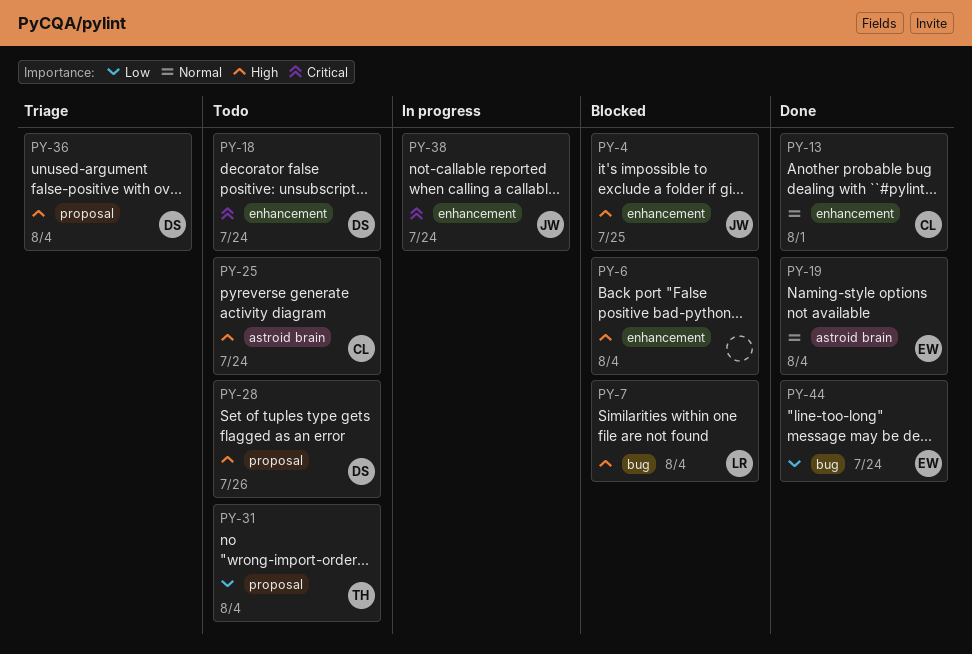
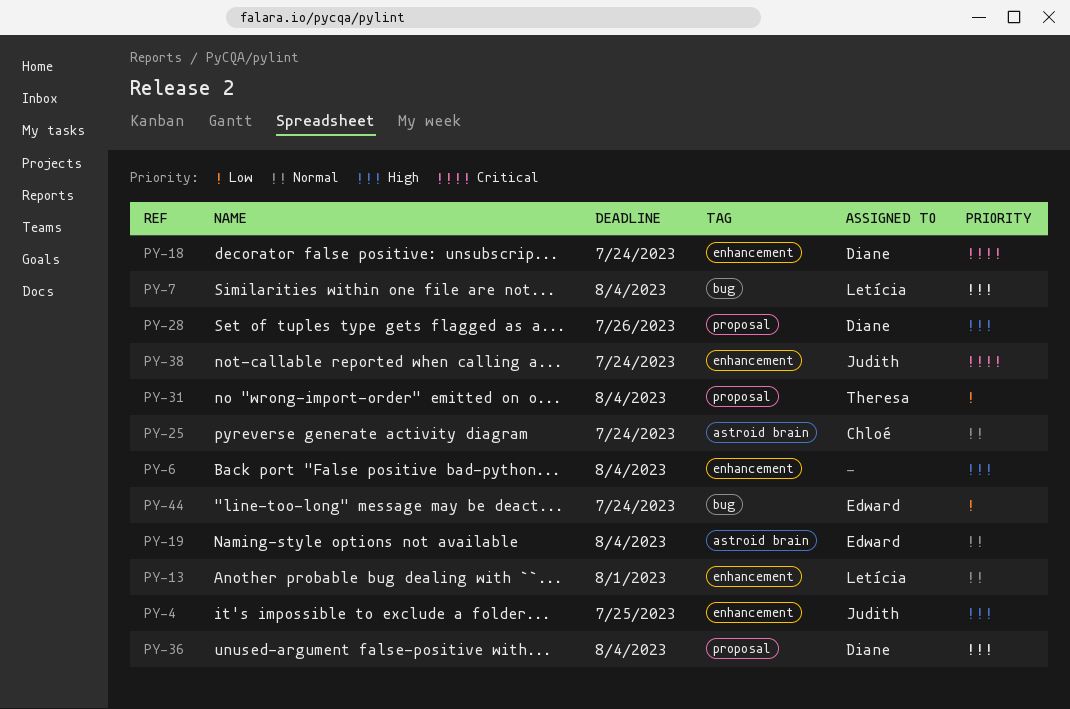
PY-13, owner: Chloé -> Letícia
PY-25, priority: High -> Normal

